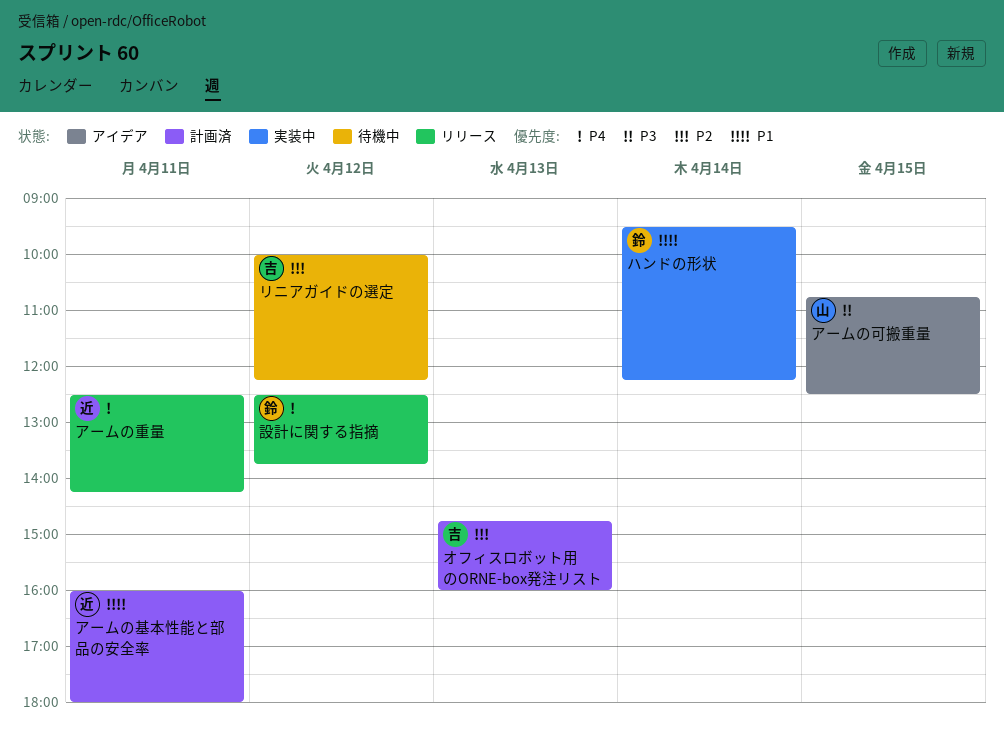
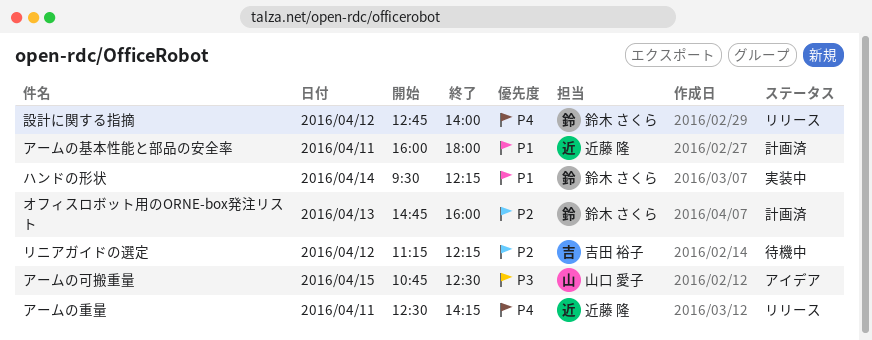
オフィスロボット用のORNE-box発注リスト, owner: 吉田 裕子 -> 鈴木 さくら
リニアガイドの選定, begins: 10:00 -> 11:15
設計に関する指摘, begins: 12:30 -> 12:45
設計に関する指摘, ends: 13:45 -> 14:00

